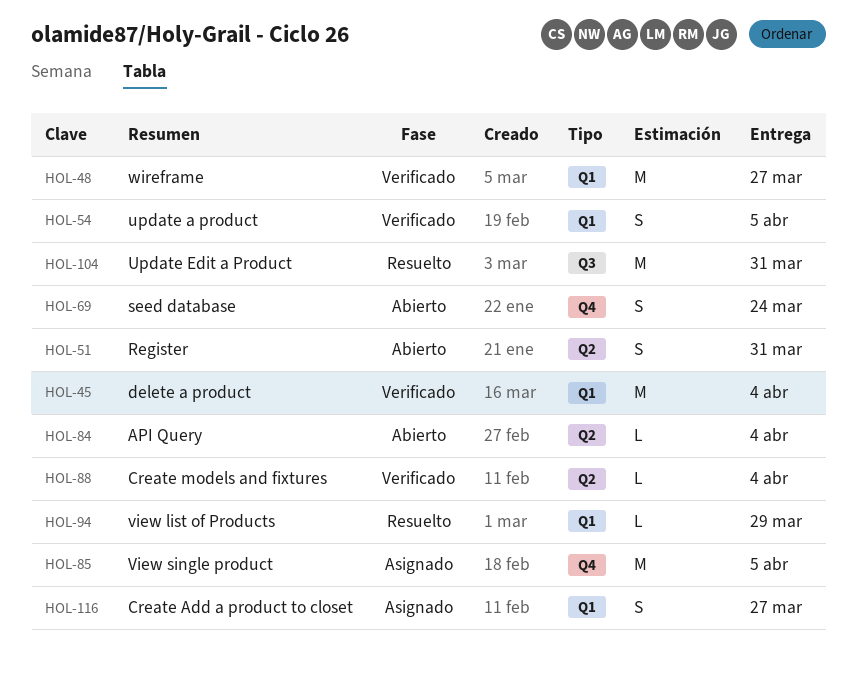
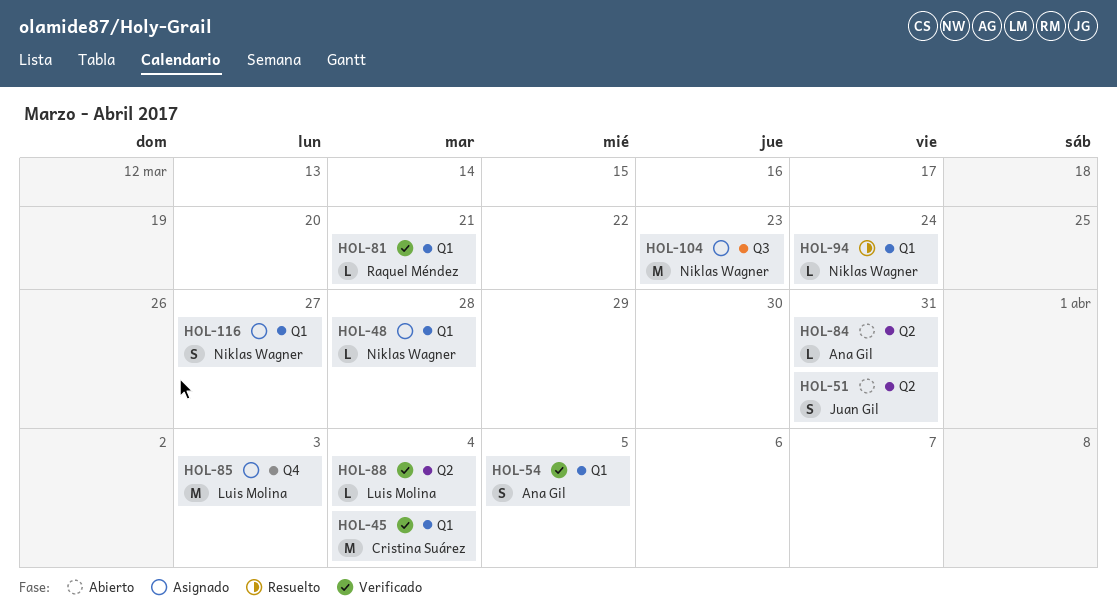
HOL-48, status: Verificado -> Asignado
HOL-48, estimate: M -> L
HOL-48, due: Mar 27 -> Mar 28
HOL-69: present -> none
HOL-81: none -> present
HOL-84, due: Apr 4 -> Mar 31
HOL-85, due: Apr 5 -> Apr 3
HOL-94, due: Mar 29 -> Mar 24
HOL-104, status: Resuelto -> Asignado
HOL-104, due: Mar 31 -> Mar 23

